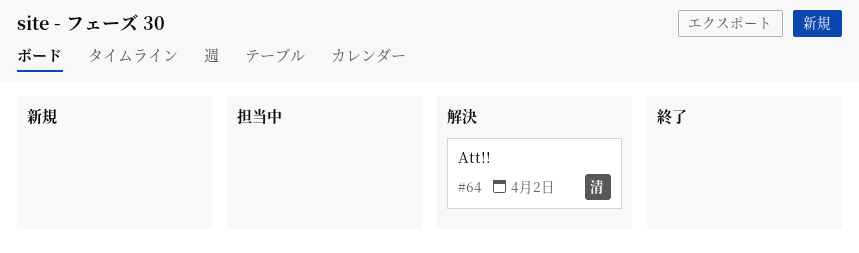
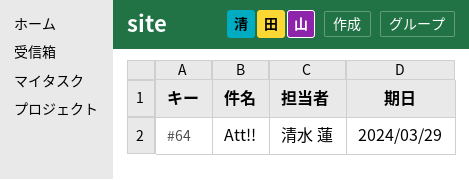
#64, due: Apr 2 -> Mar 29

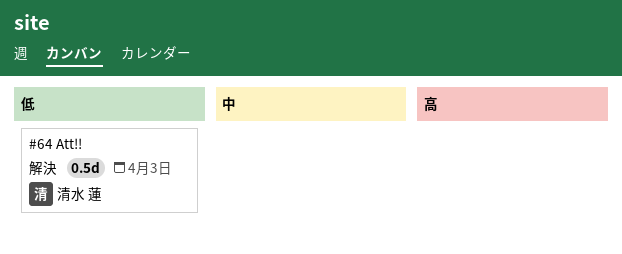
#64, due: Mar 29 -> Apr 3

